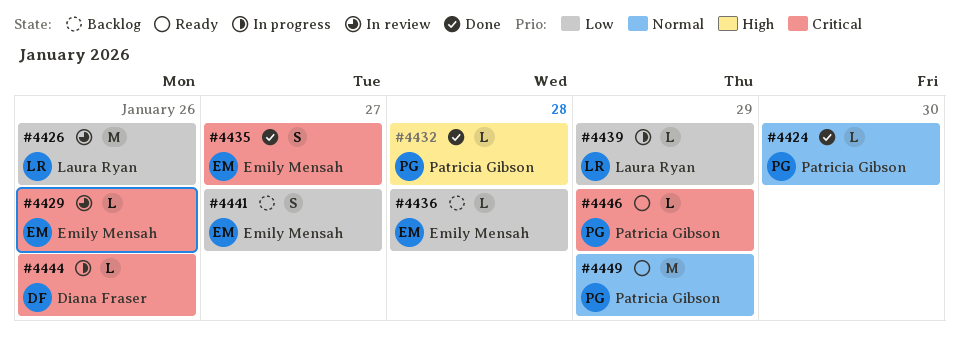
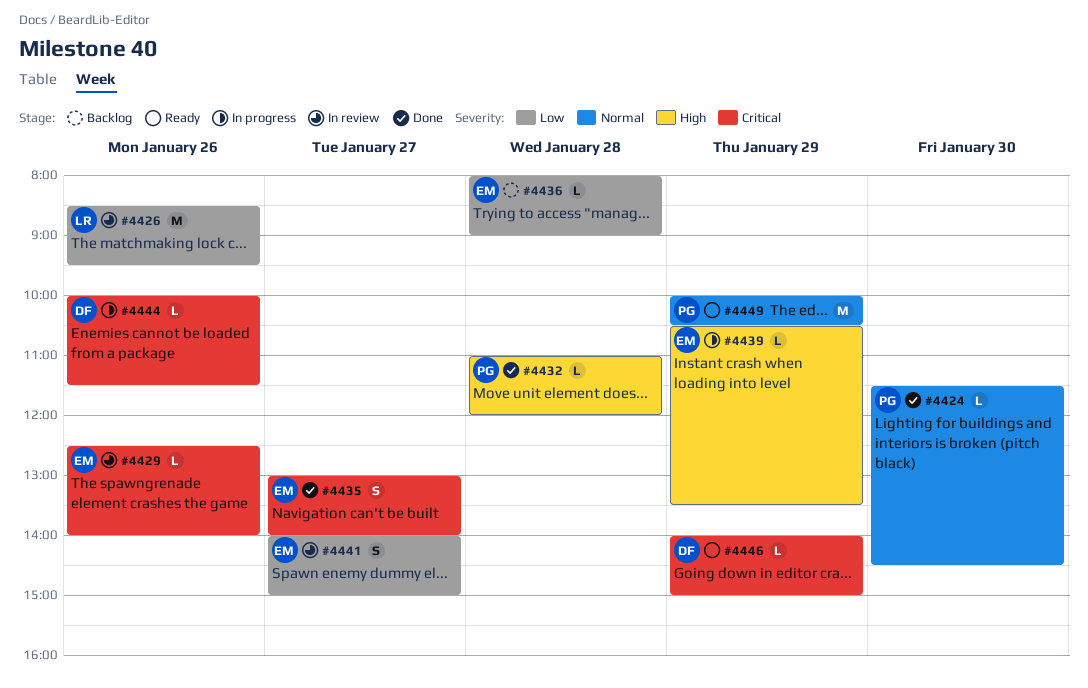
#4439, owner: Laura Ryan -> Emily Mensah
#4439, priority: Low -> High
#4441, status: Backlog -> In review
#4446, owner: Patricia Gibson -> Diana Fraser

